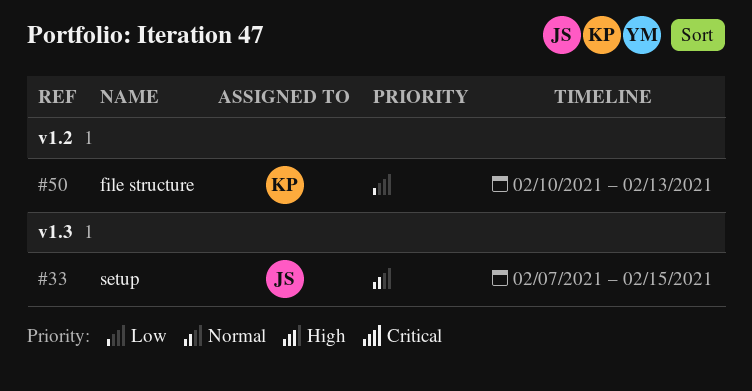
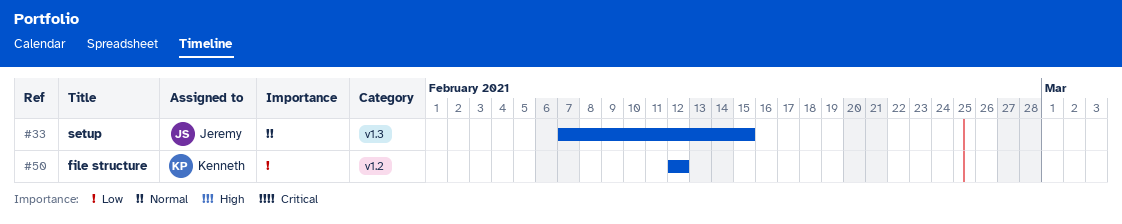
#50, start: Feb 10 -> Feb 12
#50, due: Feb 13 -> Feb 12

